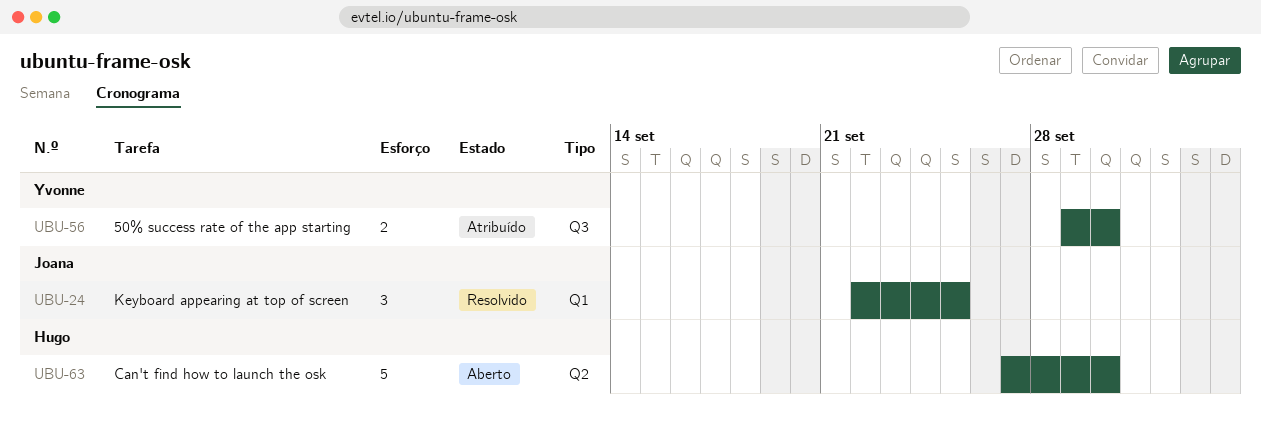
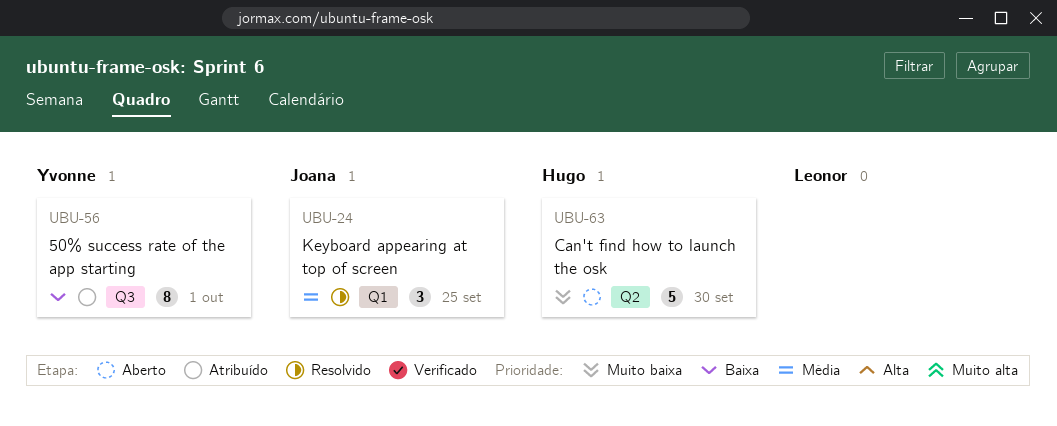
UBU-56, estimate: 2 -> 8
UBU-56, due: Sep 30 -> Oct 1

